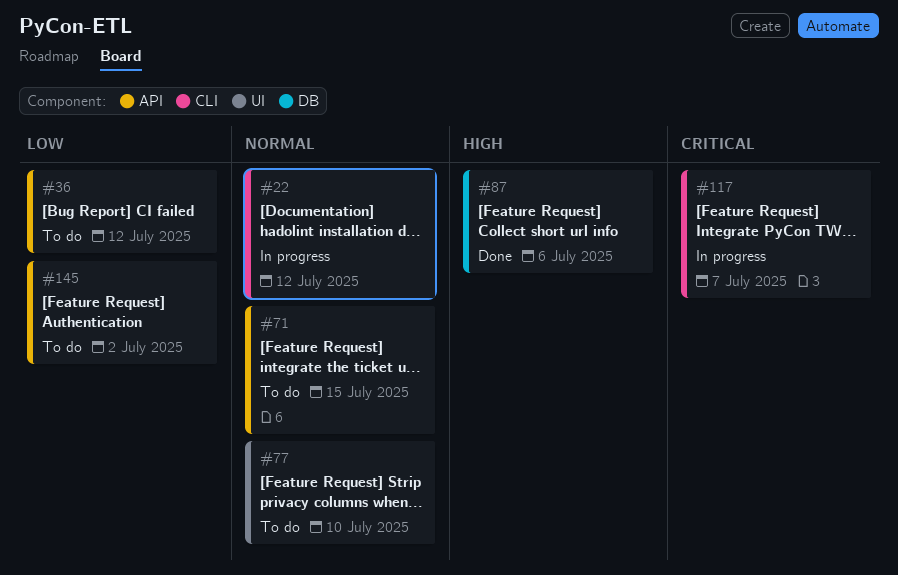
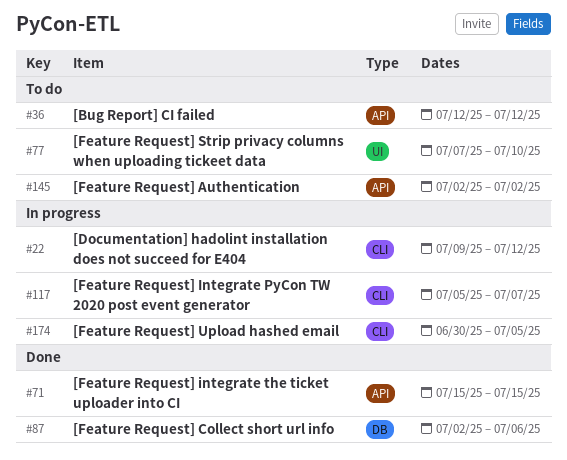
#71, status: To do -> Done
#174: none -> present

